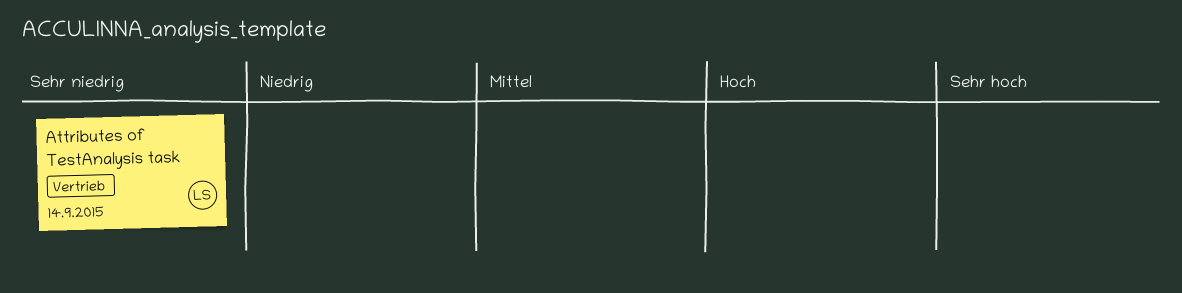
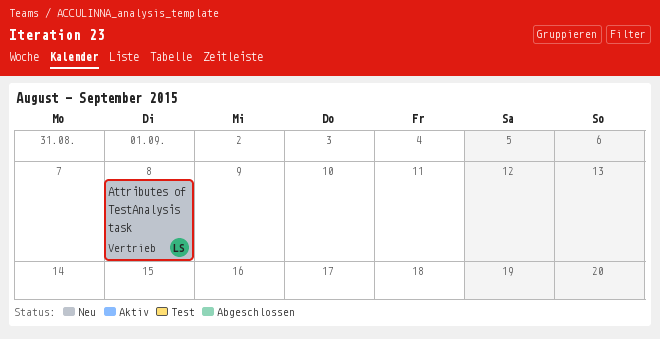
Attributes of TestAnalysis task, due: Sep 14 -> Sep 8

